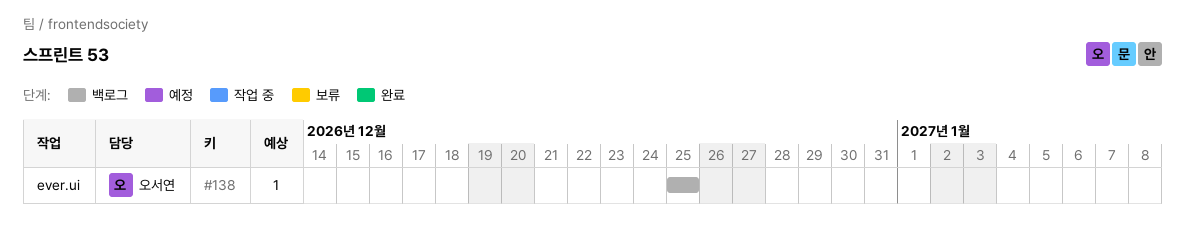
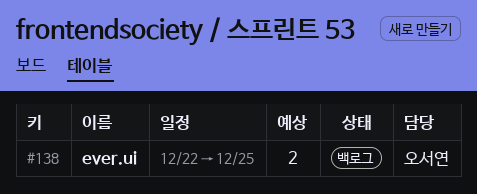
#138, estimate: 1 -> 2
#138, start: Dec 25 -> Dec 22

